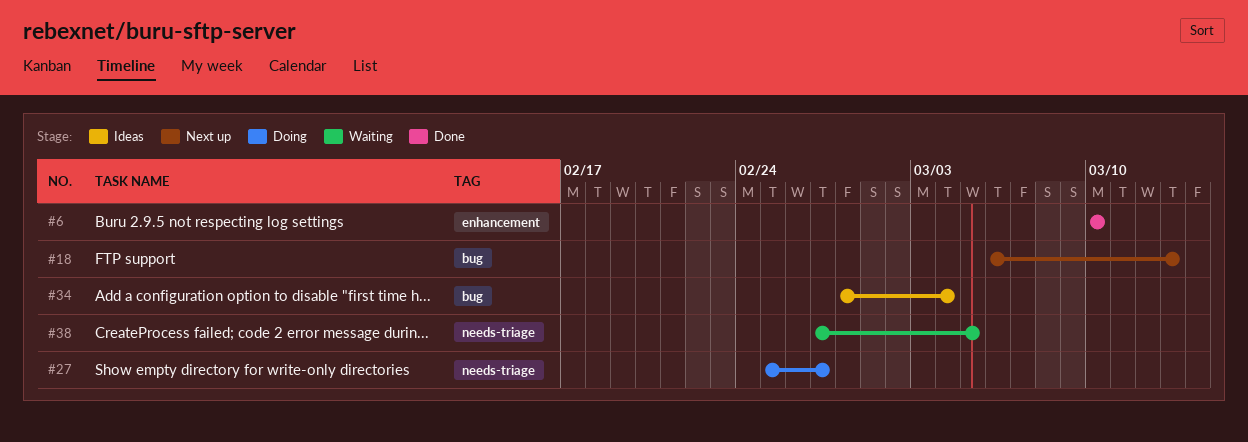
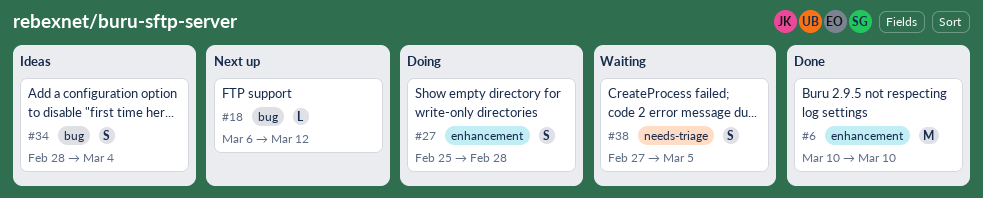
#18, due: Mar 13 -> Mar 12
#27, label: needs-triage -> enhancement
#27, due: Feb 27 -> Feb 28

